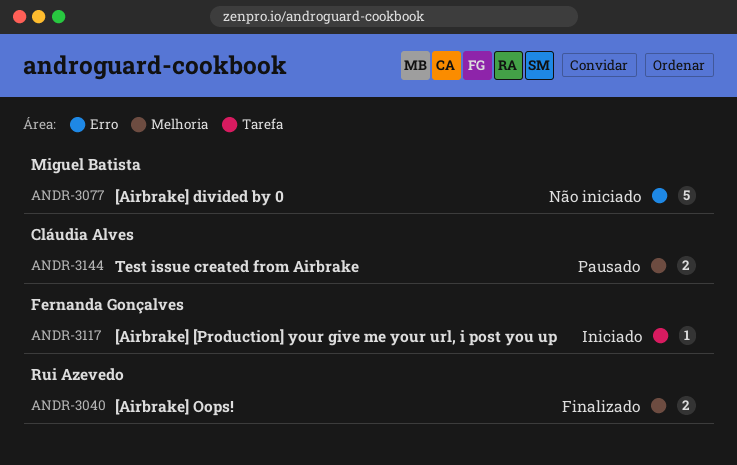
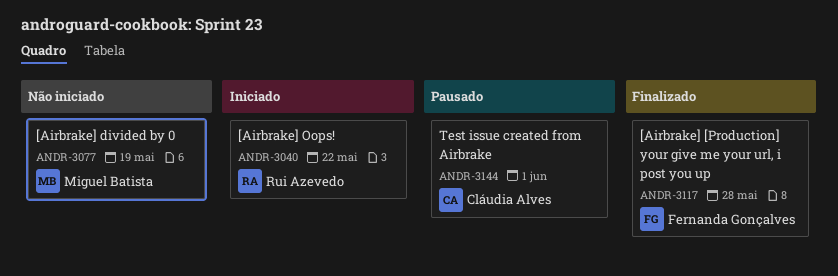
ANDR-3040, status: Finalizado -> Iniciado
ANDR-3117, status: Iniciado -> Finalizado

